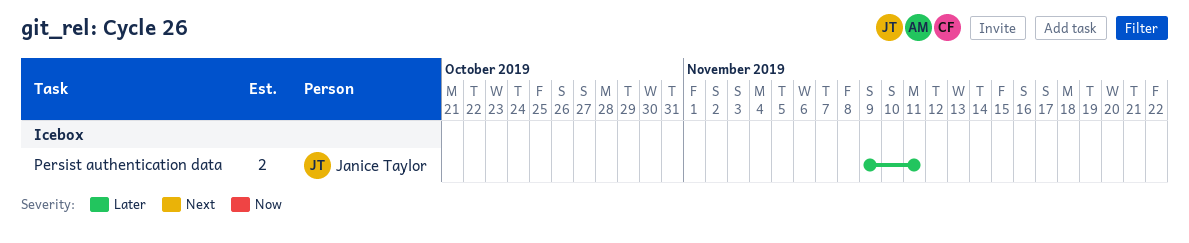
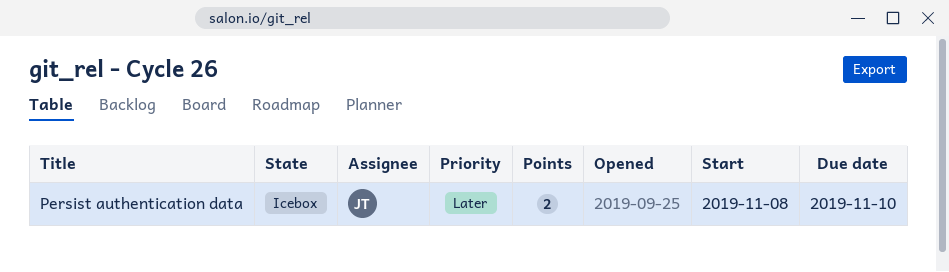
Persist authentication data, start: Nov 9 -> Nov 8
Persist authentication data, due: Nov 11 -> Nov 10

